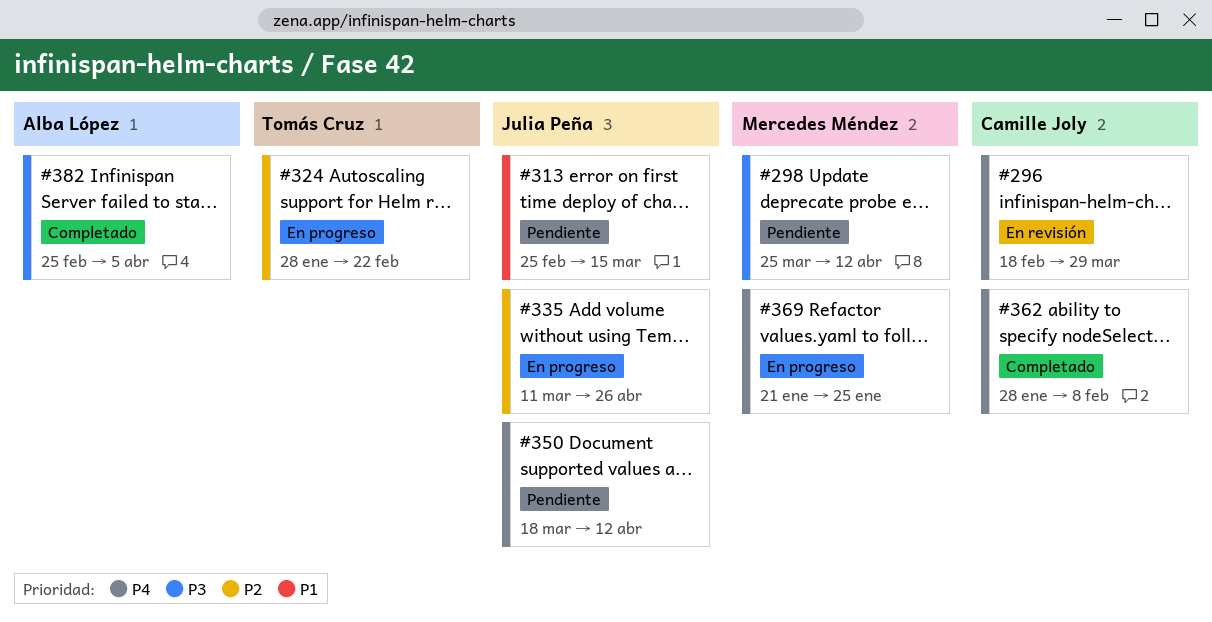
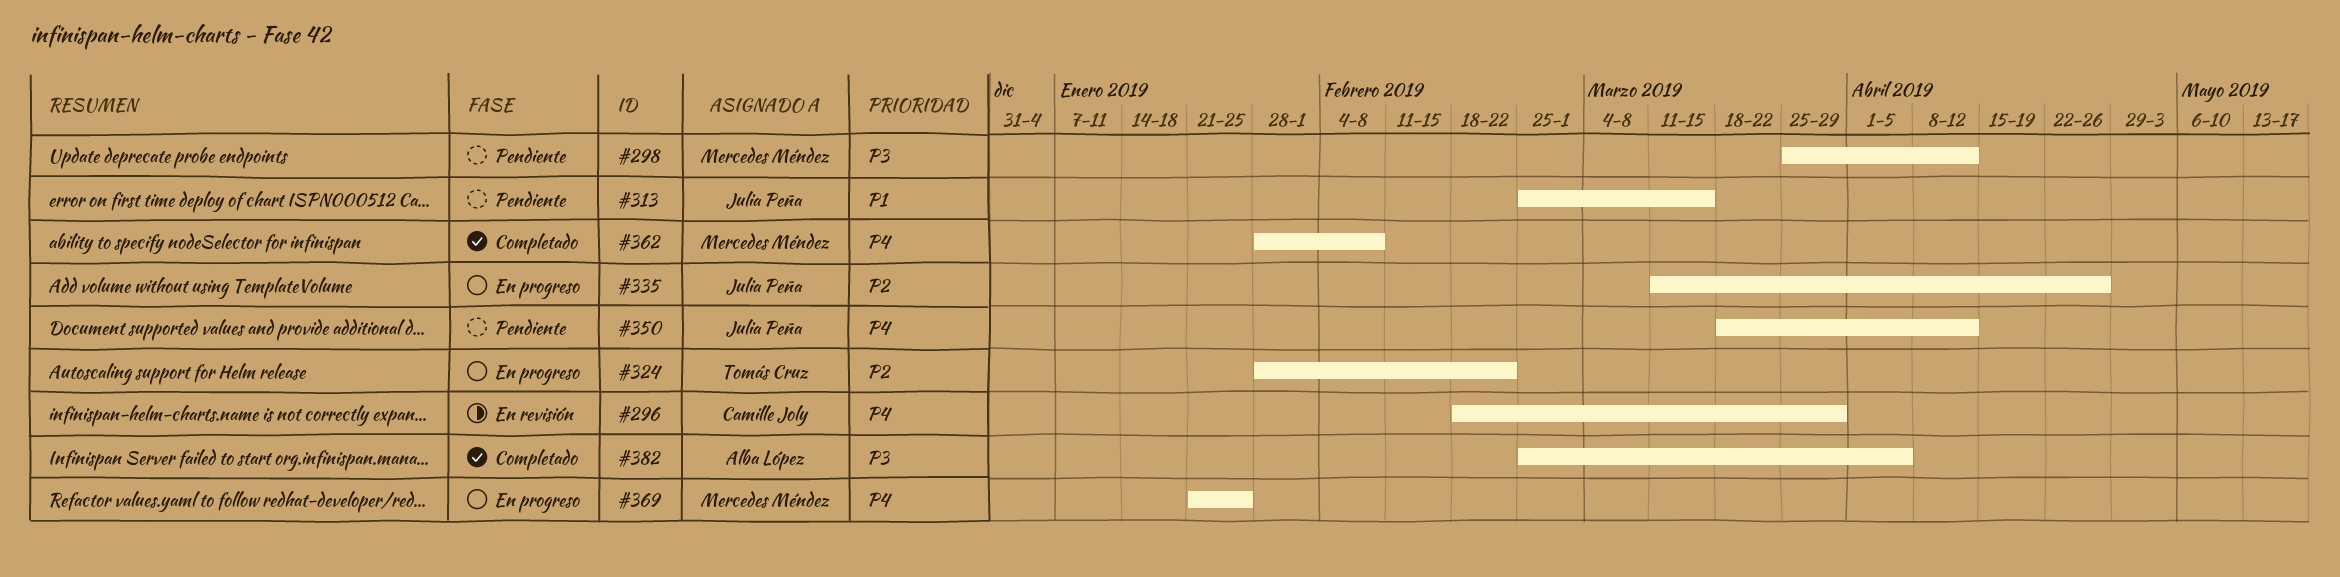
#362, owner: Camille Joly -> Mercedes Méndez

